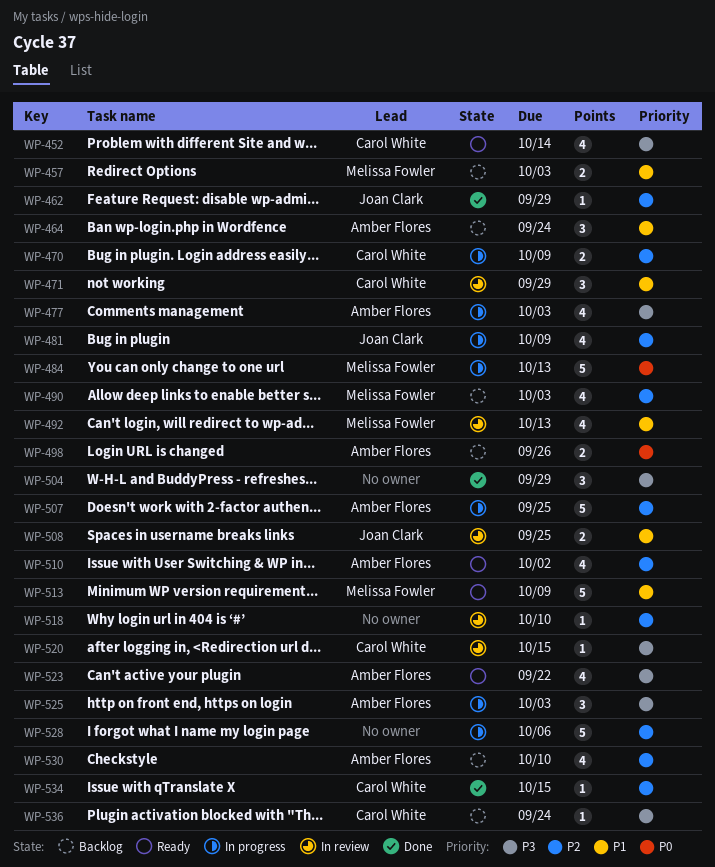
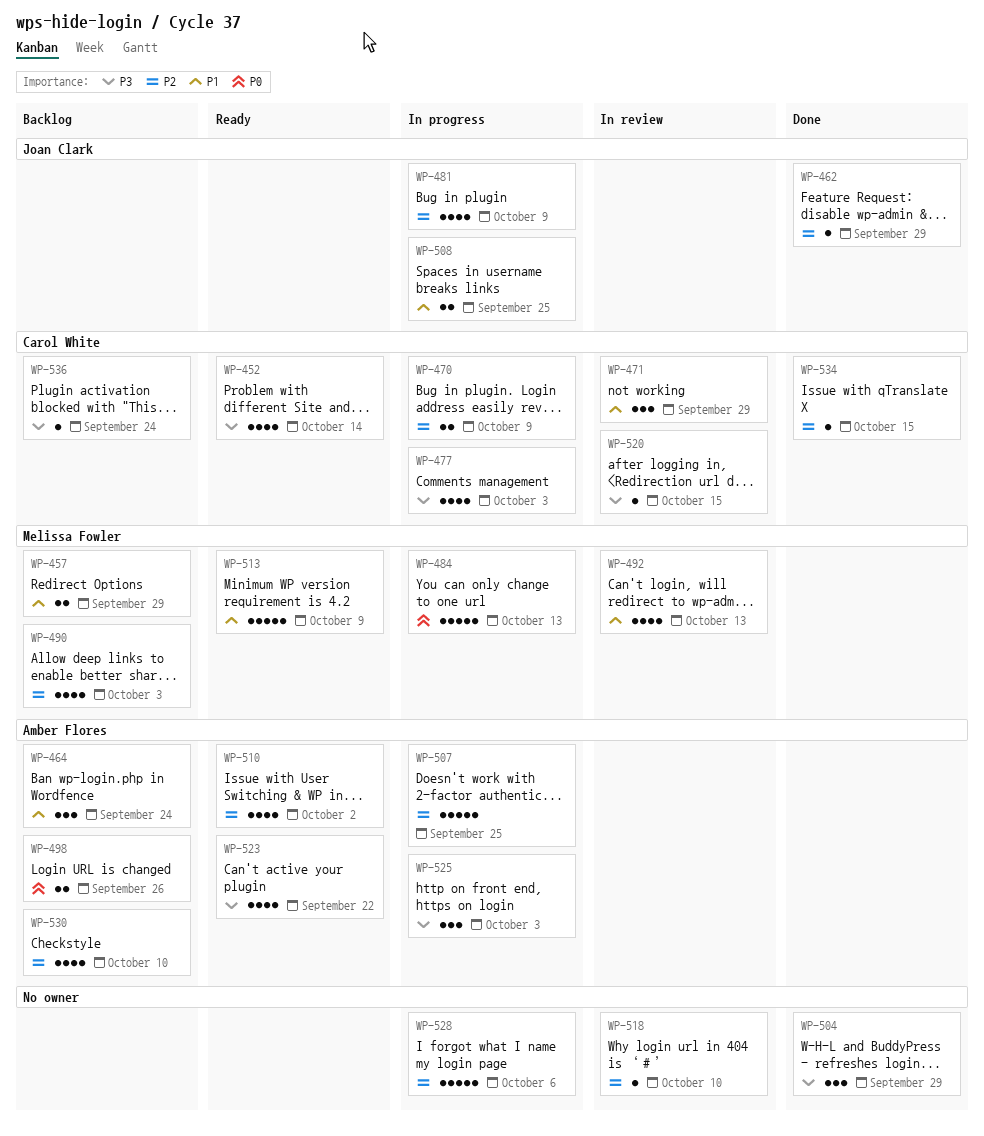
WP-457, due: Oct 3 -> Sep 29
WP-477, owner: Amber Flores -> Carol White
WP-508, status: In review -> In progress

